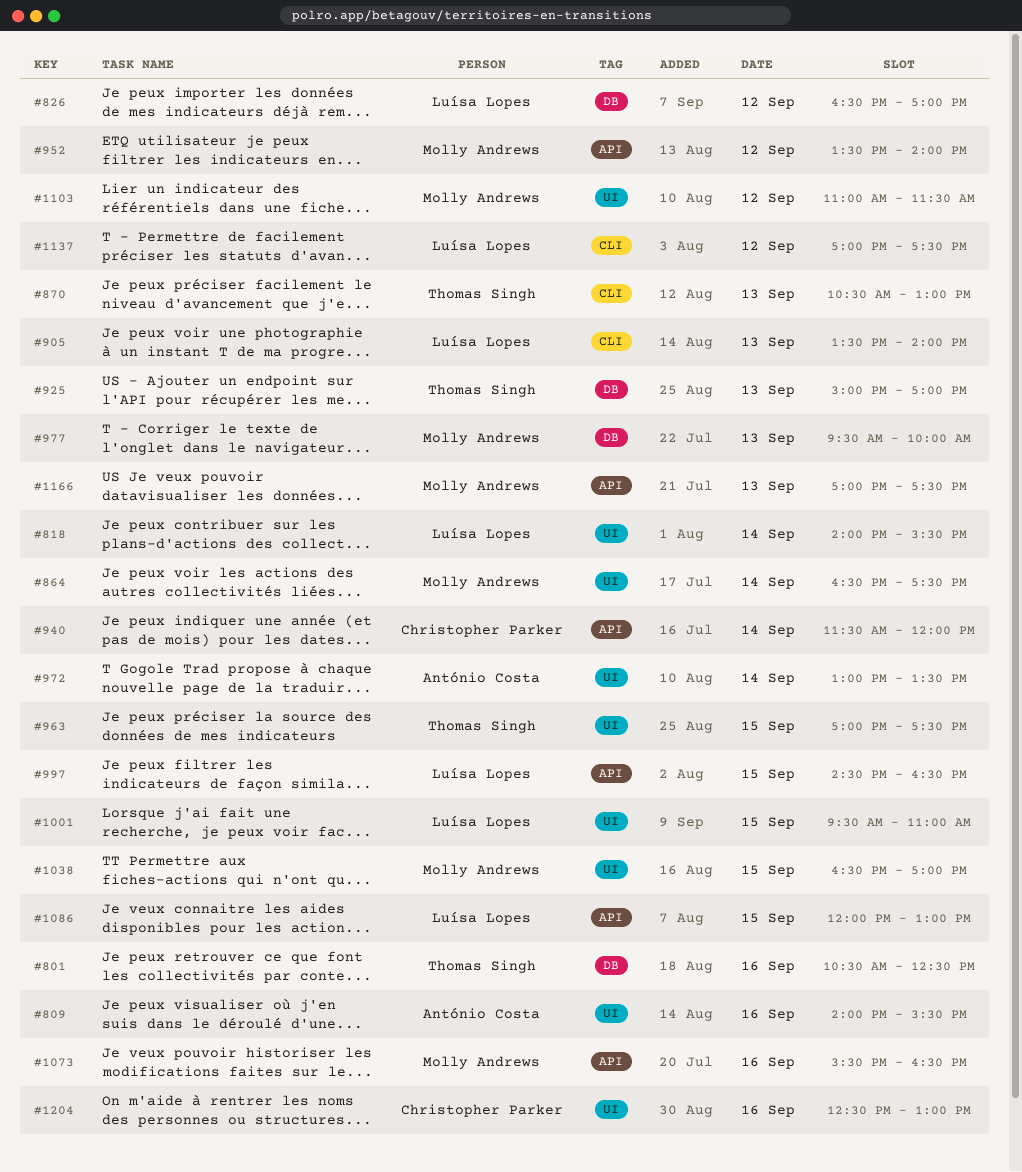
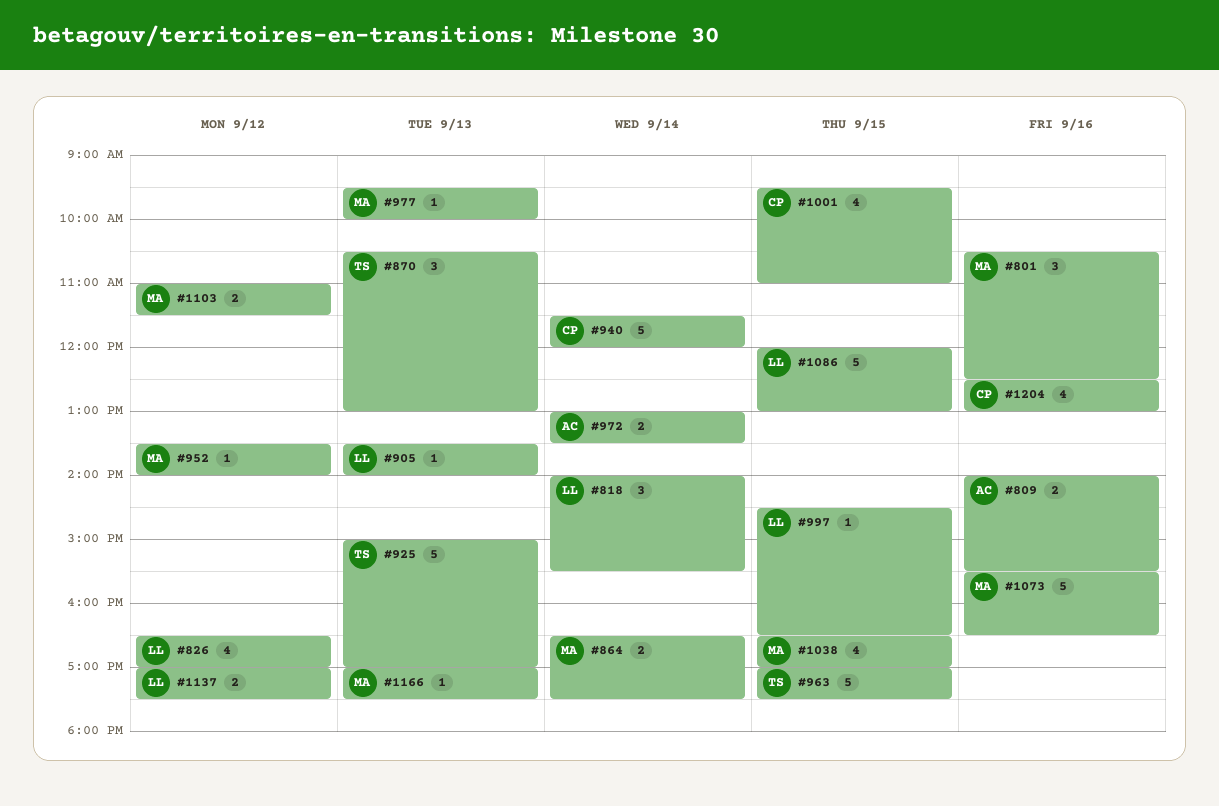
#801, owner: Thomas Singh -> Molly Andrews
#1001, owner: Luísa Lopes -> Christopher Parker

